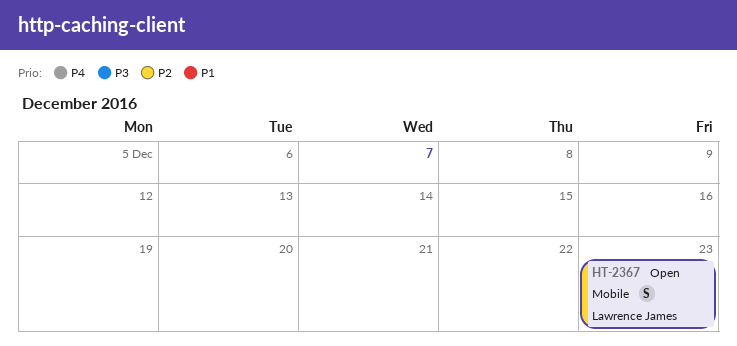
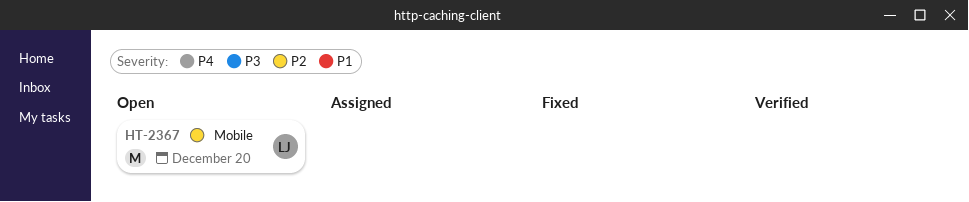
HT-2367, estimate: S -> M
HT-2367, due: Dec 23 -> Dec 20

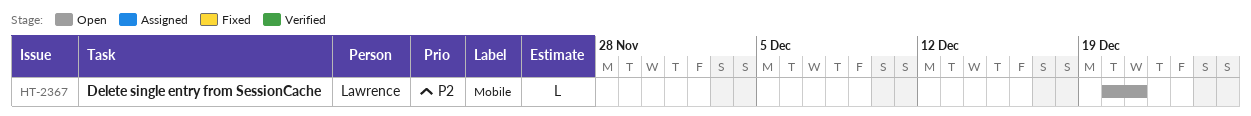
HT-2367, estimate: M -> L
HT-2367, due: Dec 20 -> Dec 21

